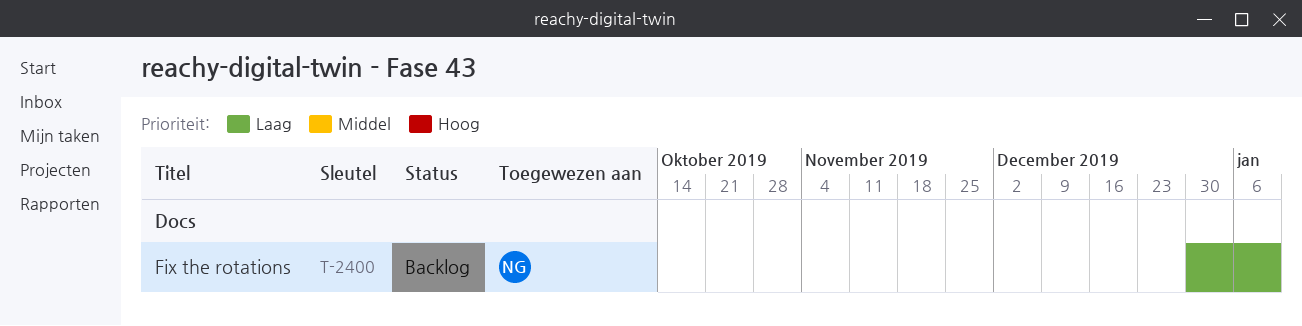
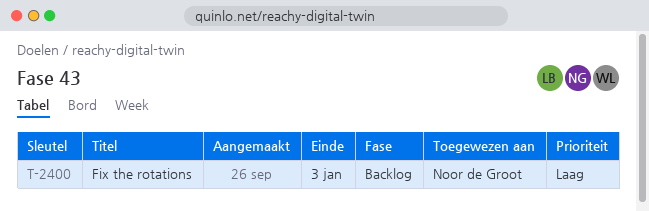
T-2400, due: Jan 10 -> Jan 3

